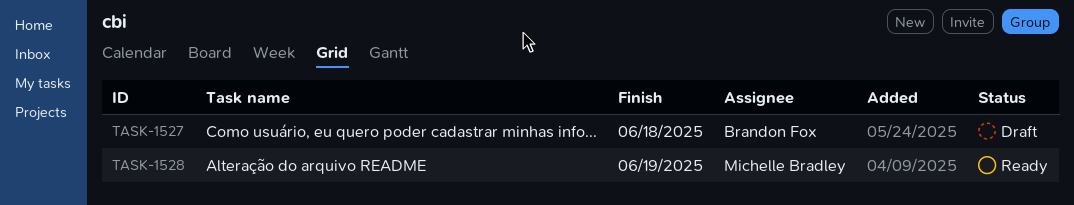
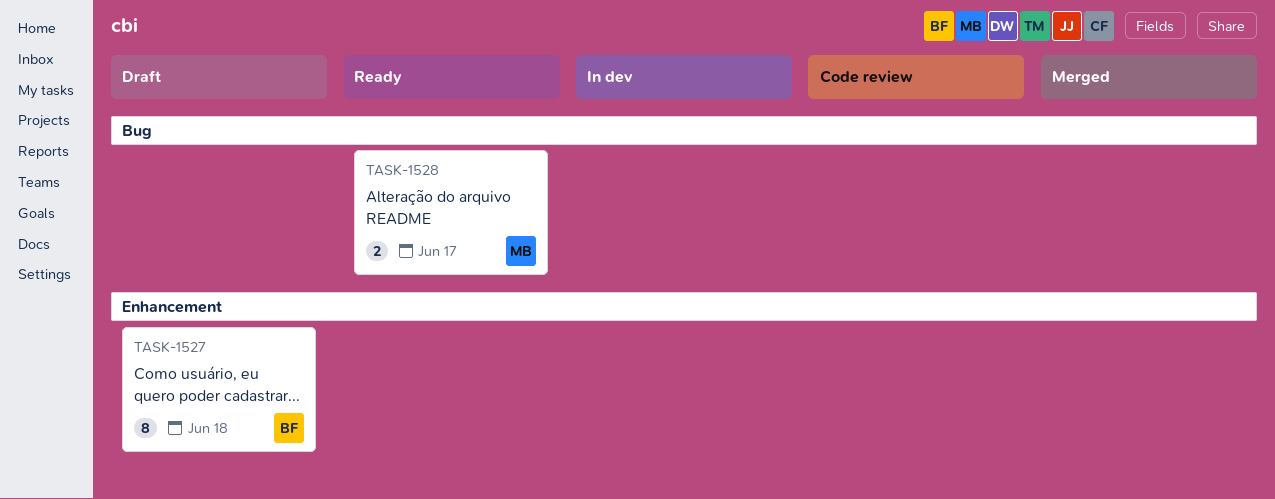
TASK-1528, due: Jun 19 -> Jun 17

